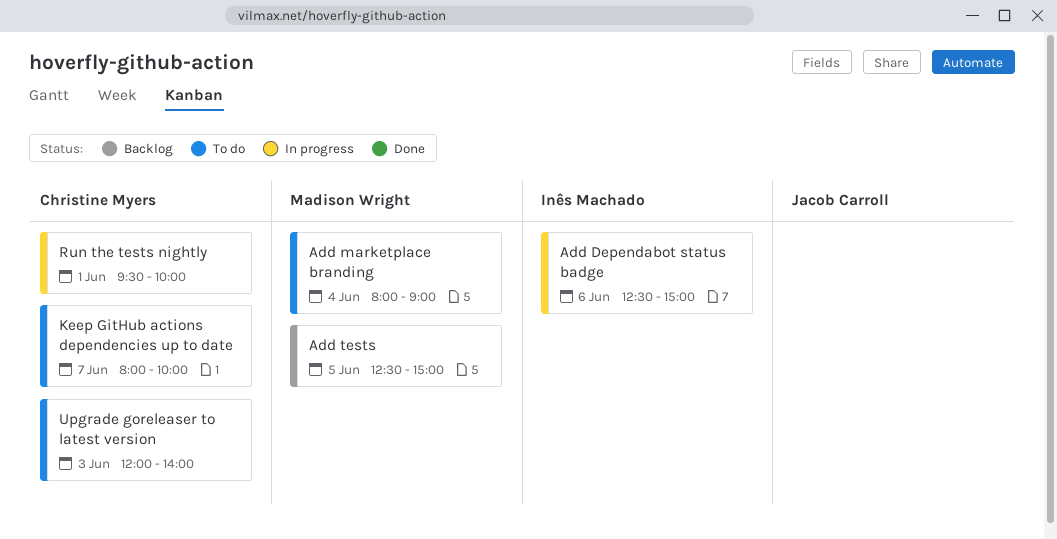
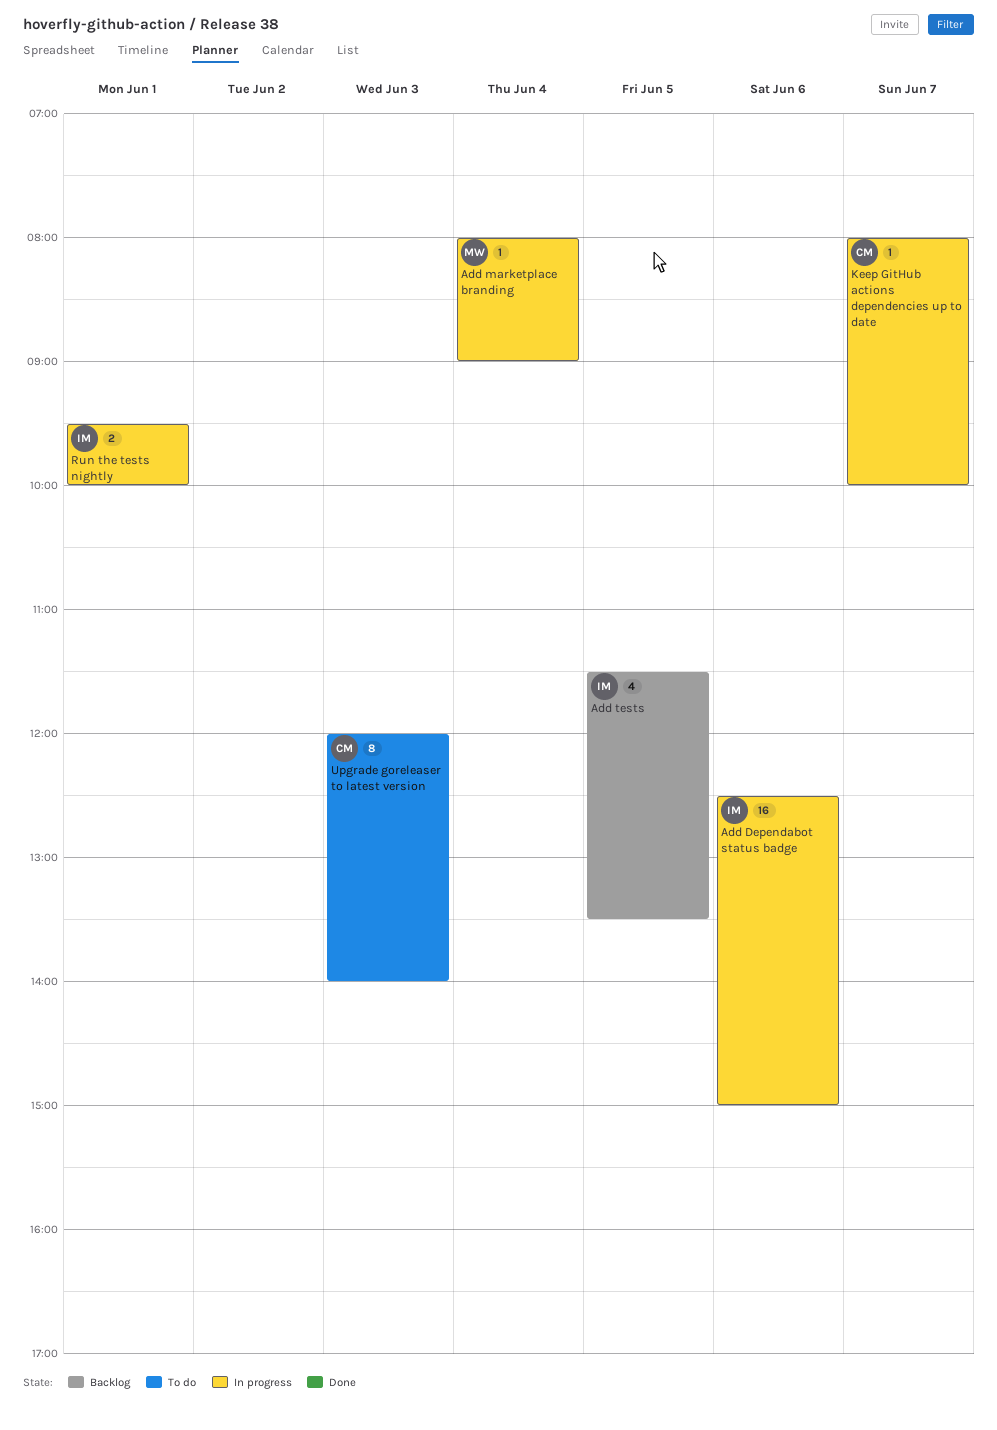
Add marketplace branding, status: To do -> In progress
Add tests, owner: Madison Wright -> Inês Machado
Add tests, begins: 12:30 -> 11:30
Add tests, ends: 15:00 -> 13:30
Keep GitHub actions dependencies up to date, status: To do -> In progress
Run the tests nightly, owner: Christine Myers -> Inês Machado

